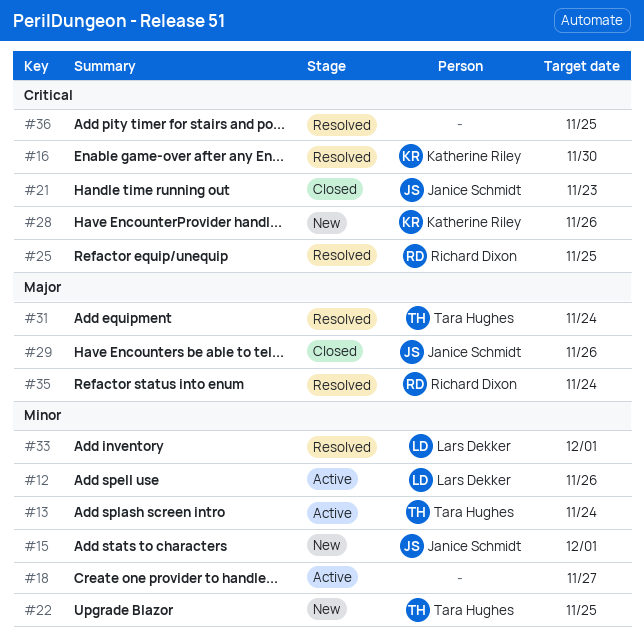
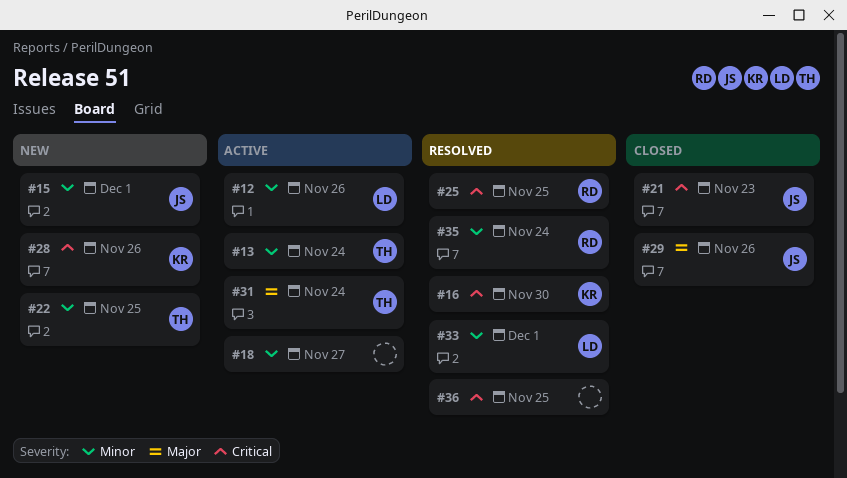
#31, status: Resolved -> Active
#35, priority: Major -> Minor

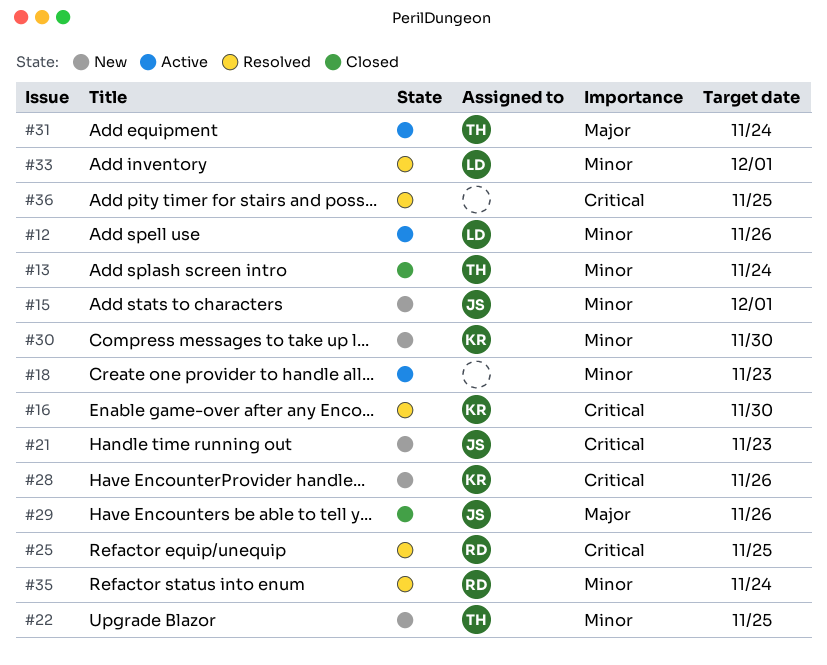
#13, status: Active -> Closed
#18, due: Nov 27 -> Nov 23
#21, status: Closed -> New
#30: none -> present

